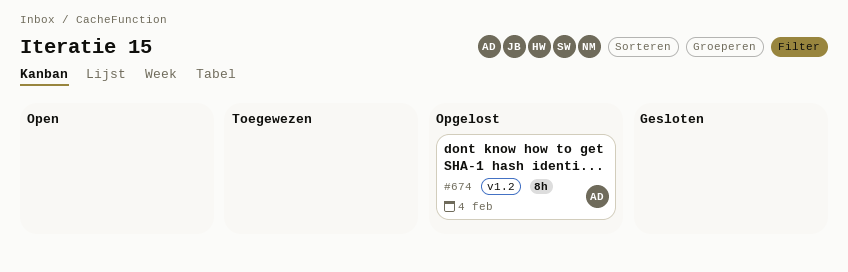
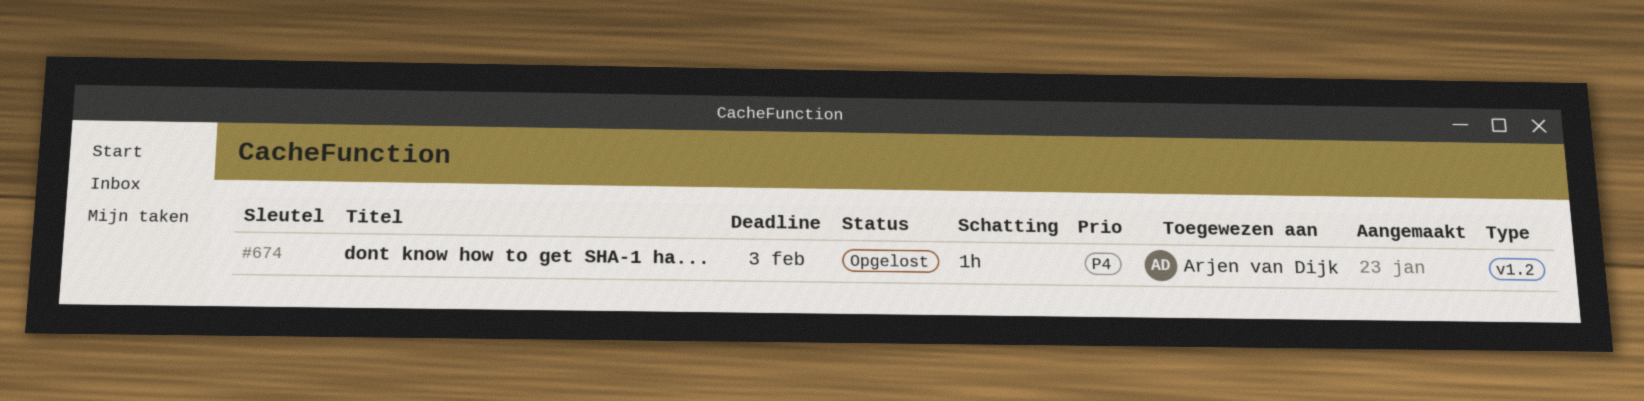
#674, estimate: 8h -> 1h
#674, due: Feb 4 -> Feb 3

